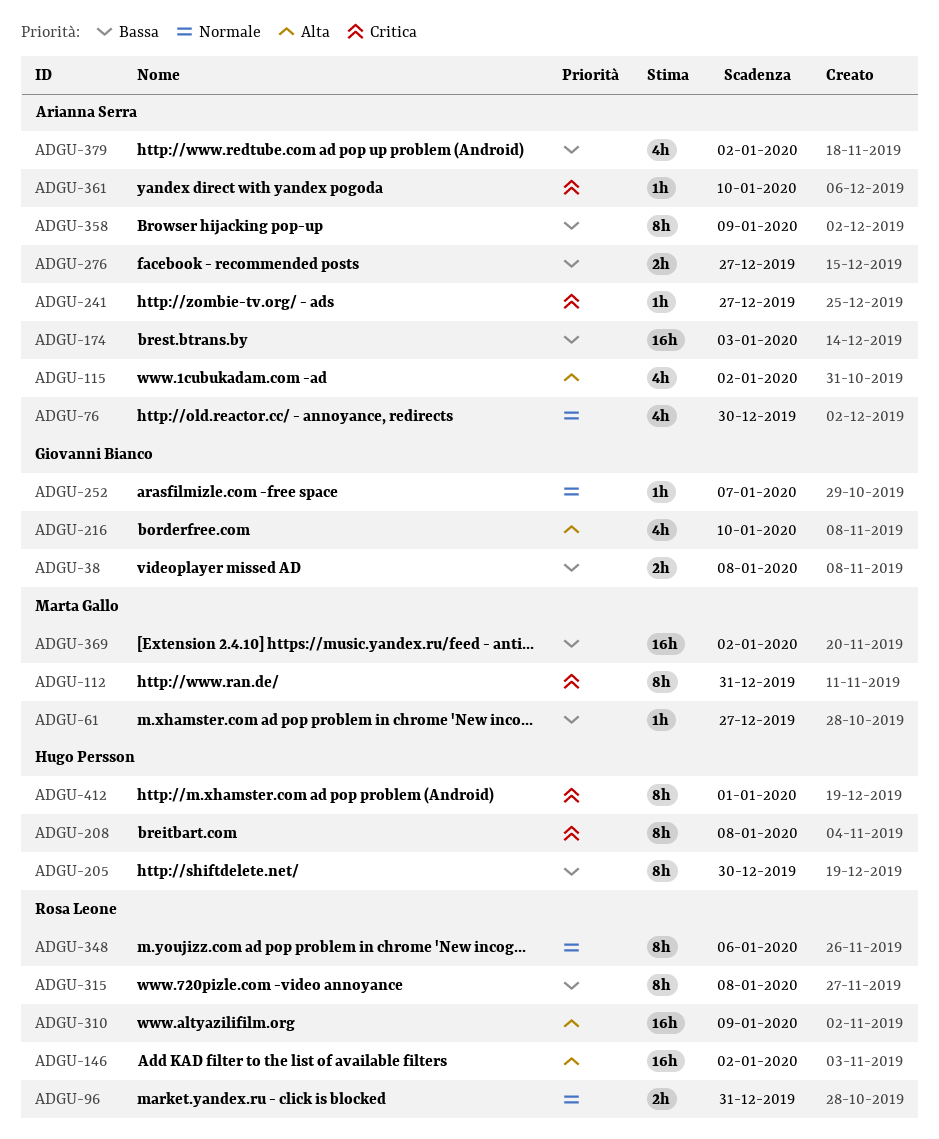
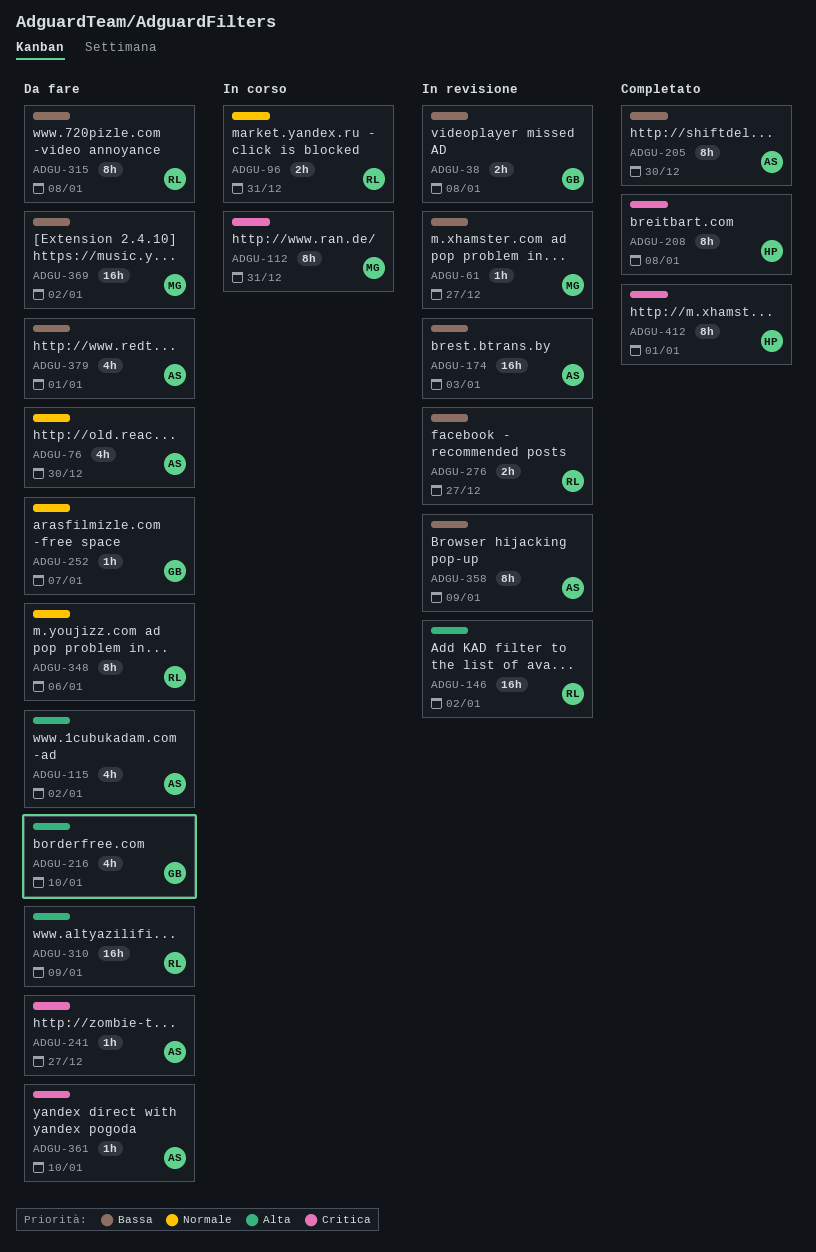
ADGU-205, owner: Hugo Persson -> Arianna Serra
ADGU-276, owner: Arianna Serra -> Rosa Leone
ADGU-379, due: Jan 2 -> Jan 1

